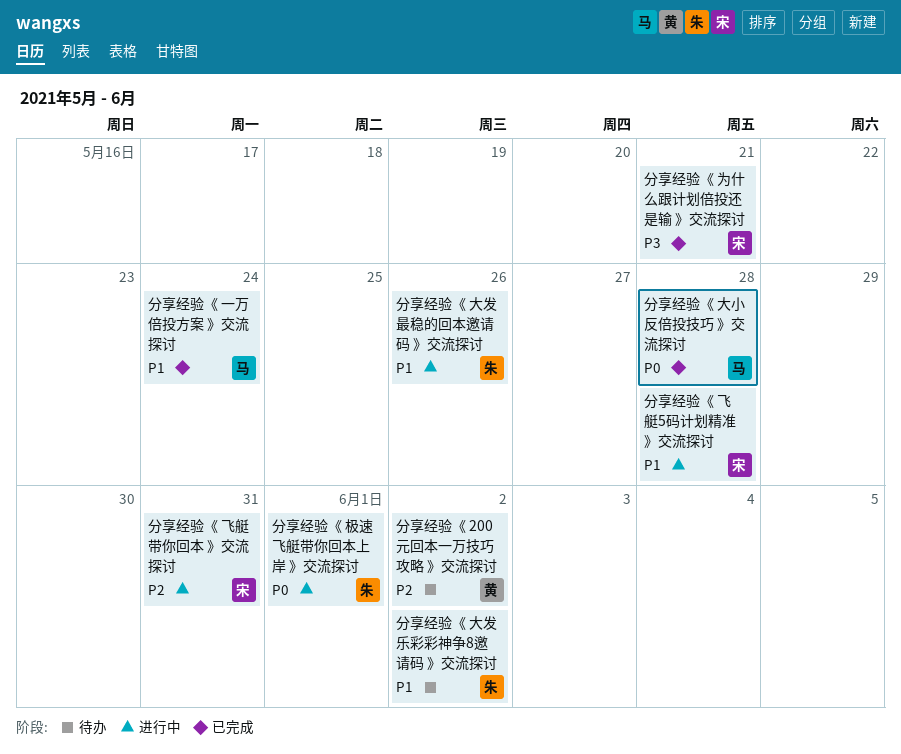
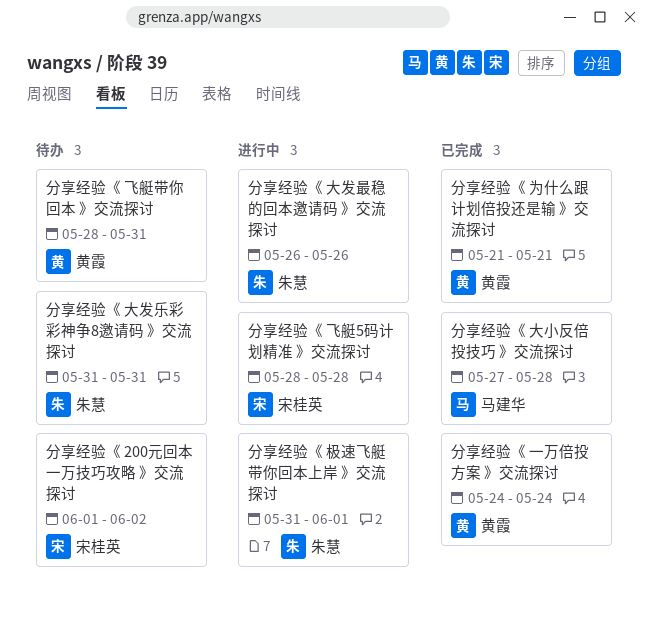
分享经验《 200元回本一万技巧攻略 》交流探讨, owner: 黄霞 -> 宋桂英
分享经验《 一万倍投方案 》交流探讨, owner: 马建华 -> 黄霞
分享经验《 为什么跟计划倍投还是输 》交流探讨, owner: 宋桂英 -> 黄霞
分享经验《 大发乐彩彩神争8邀请码 》交流探讨, due: Jun 2 -> May 31
分享经验《 飞艇带你回本 》交流探讨, status: 进行中 -> 待办
分享经验《 飞艇带你回本 》交流探讨, owner: 宋桂英 -> 黄霞

